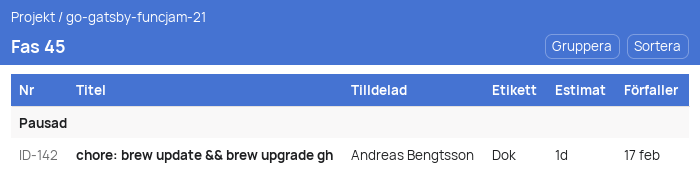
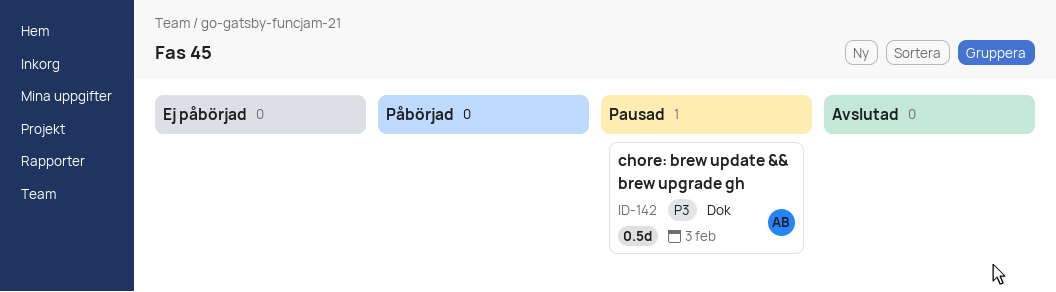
ID-142, estimate: 1d -> 0.5d
ID-142, due: Feb 17 -> Feb 3

